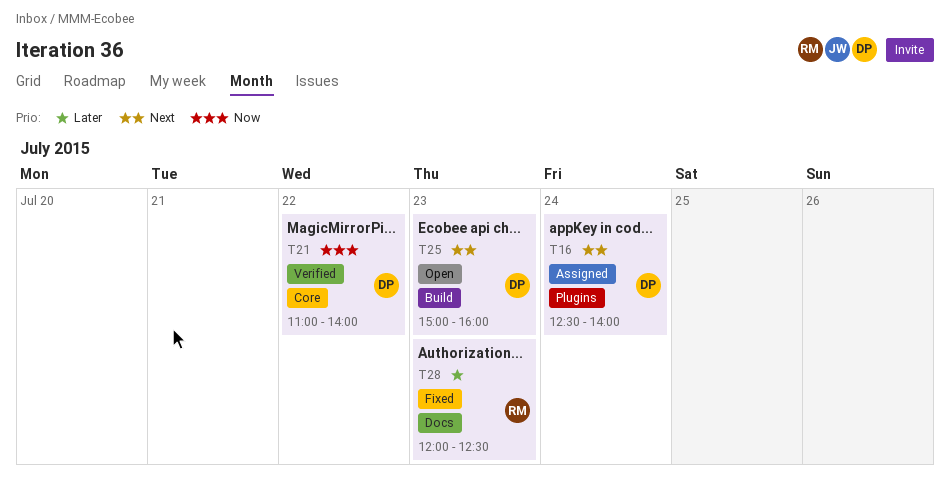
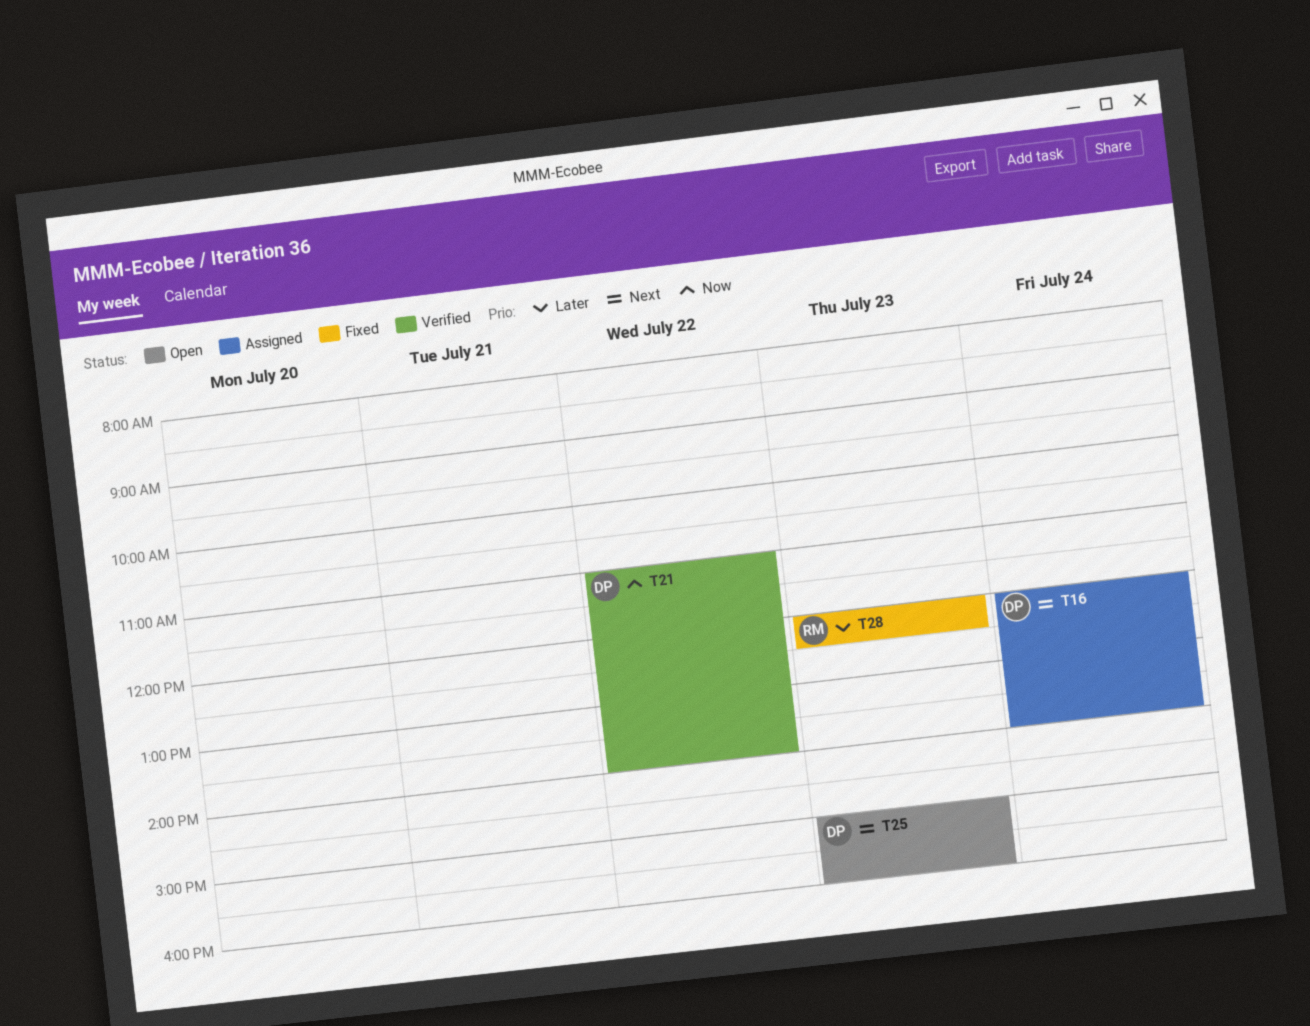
T16, begins: 12:30 -> 12:00

